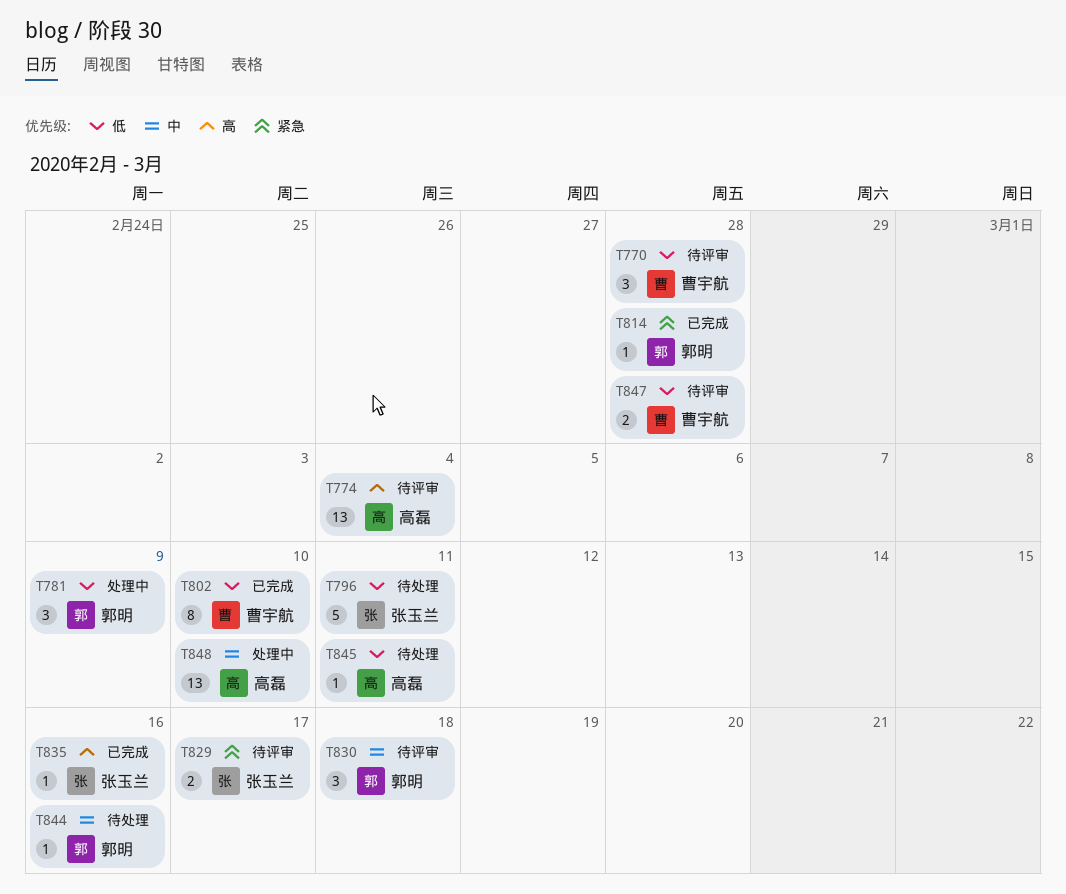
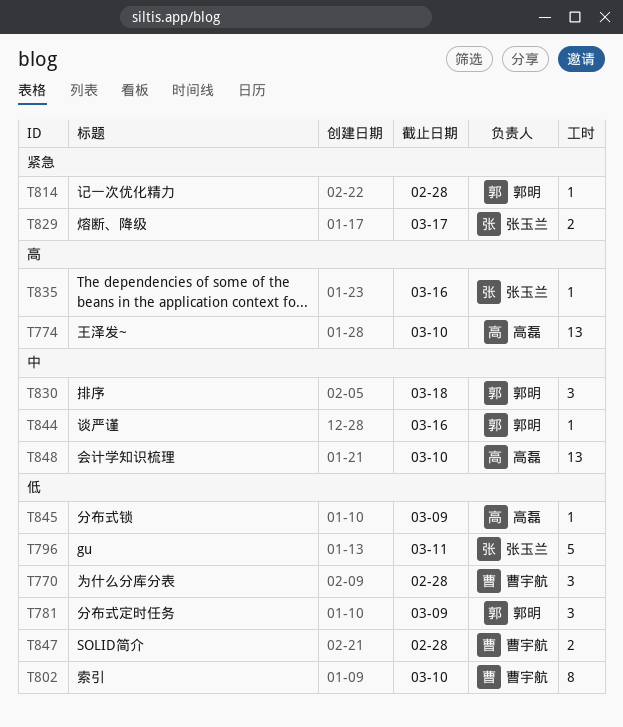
T774, due: Mar 4 -> Mar 10
T845, due: Mar 11 -> Mar 9

